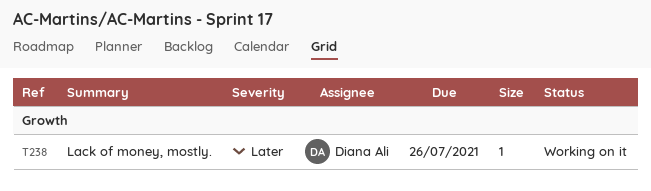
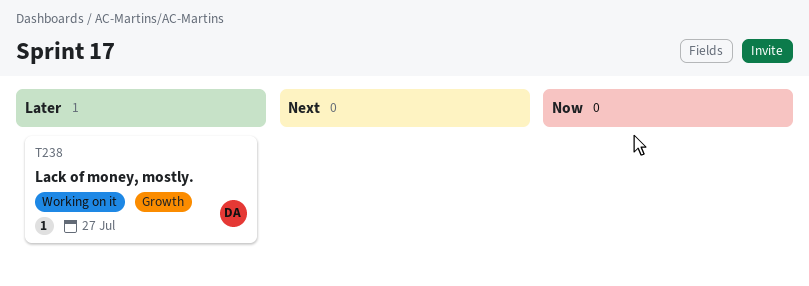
T238, due: Jul 26 -> Jul 27

